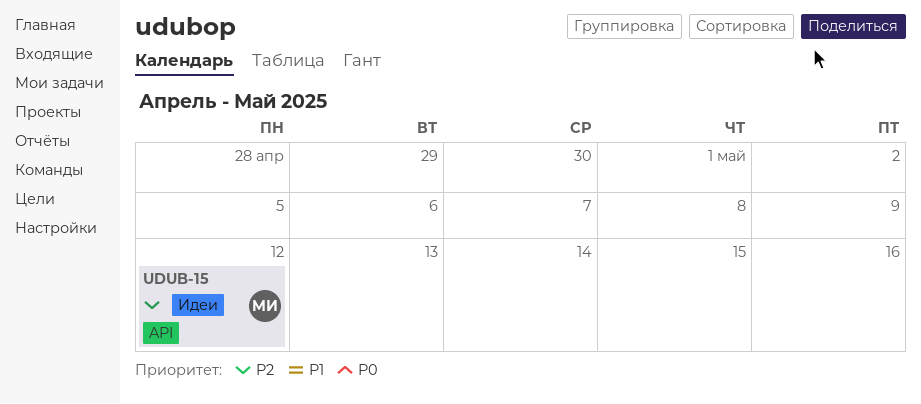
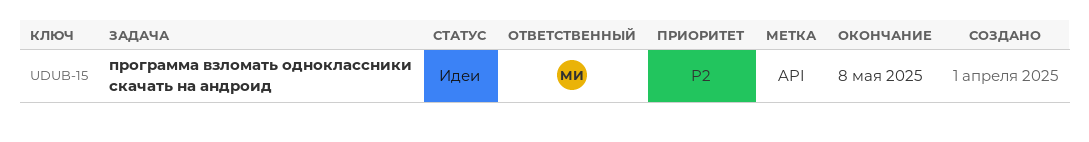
UDUB-15, due: May 12 -> May 8

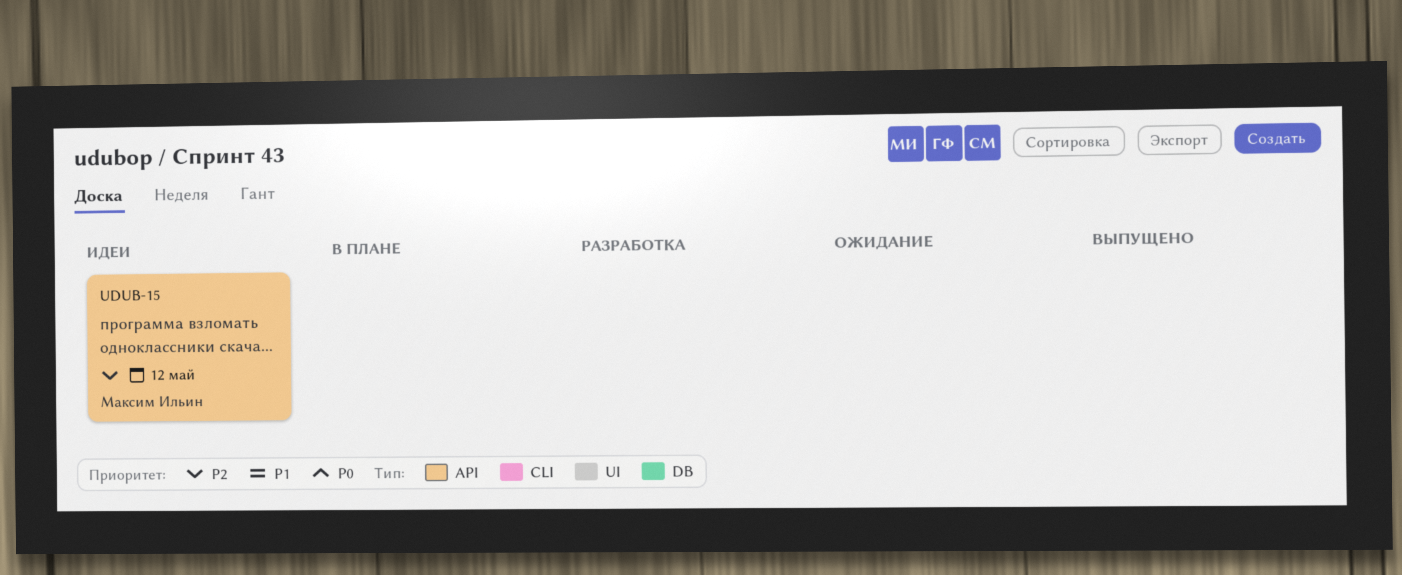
UDUB-15, due: May 8 -> May 12

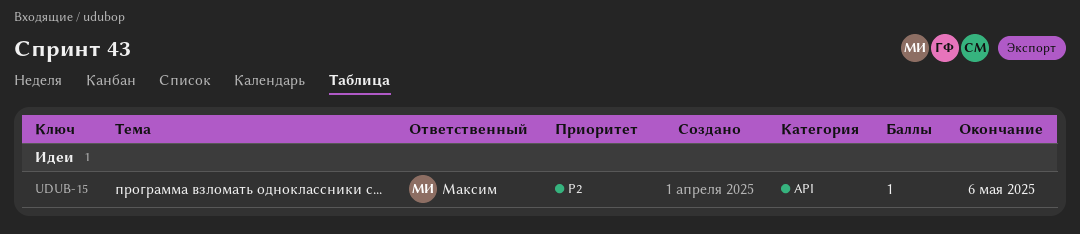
UDUB-15, due: May 12 -> May 6

